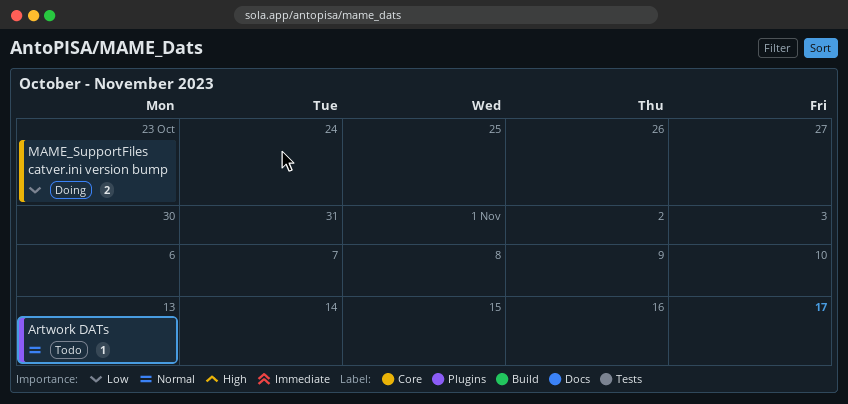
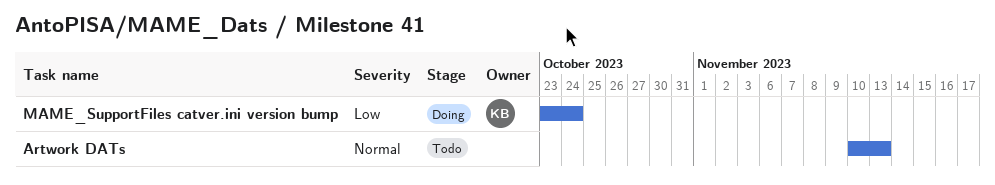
MAME_SupportFiles catver.ini version bump, due: Oct 23 -> Oct 24

